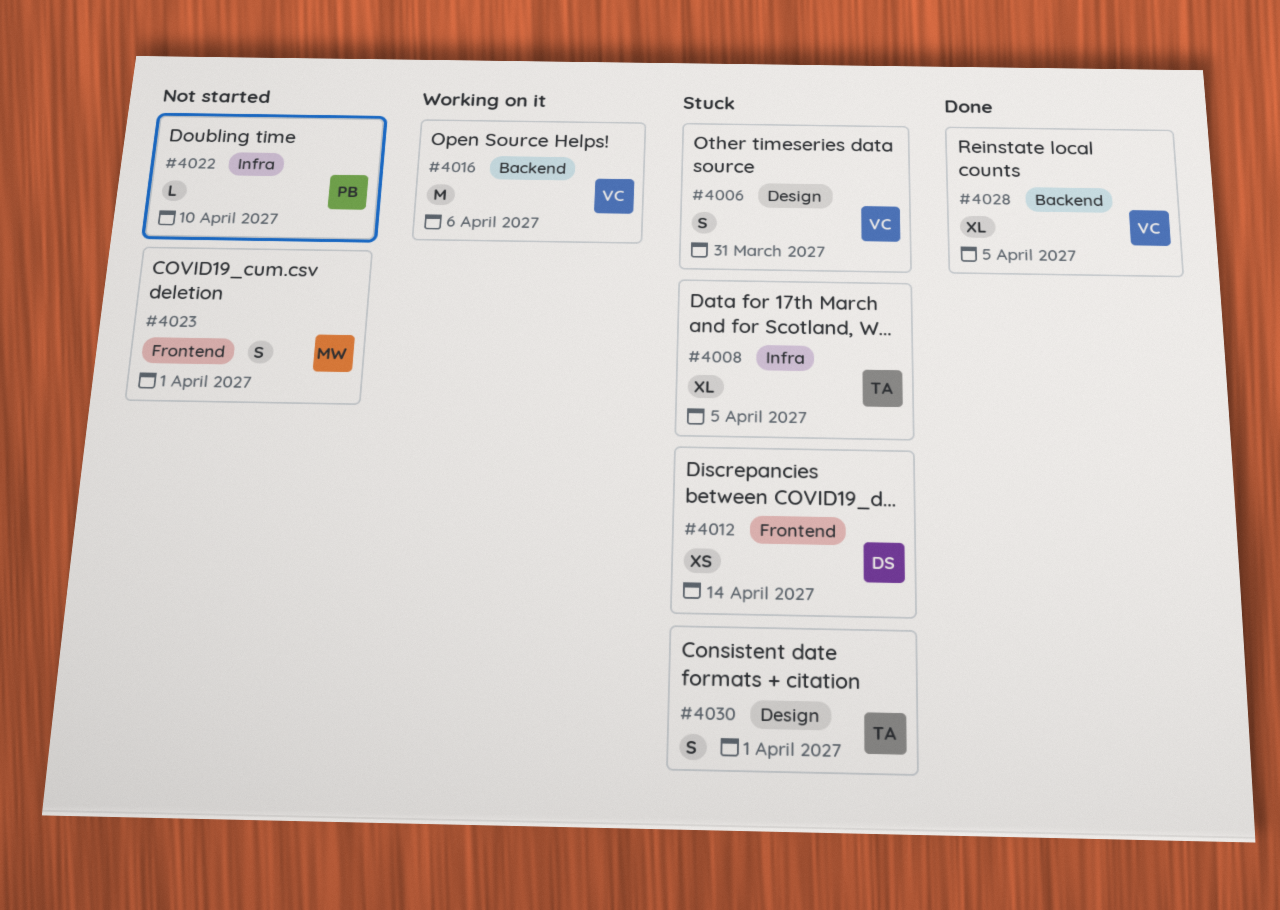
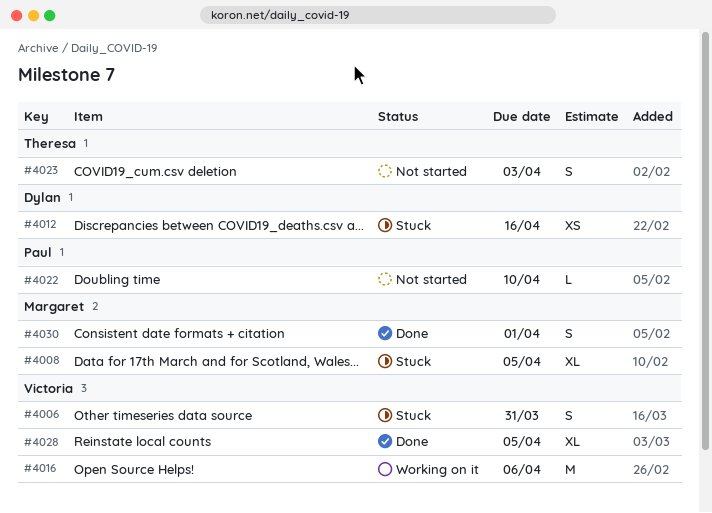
#4008, owner: Theresa -> Margaret
#4012, due: Apr 14 -> Apr 16
#4023, owner: Margaret -> Theresa
#4023, due: Apr 1 -> Apr 3
#4030, status: Stuck -> Done
#4030, owner: Theresa -> Margaret

